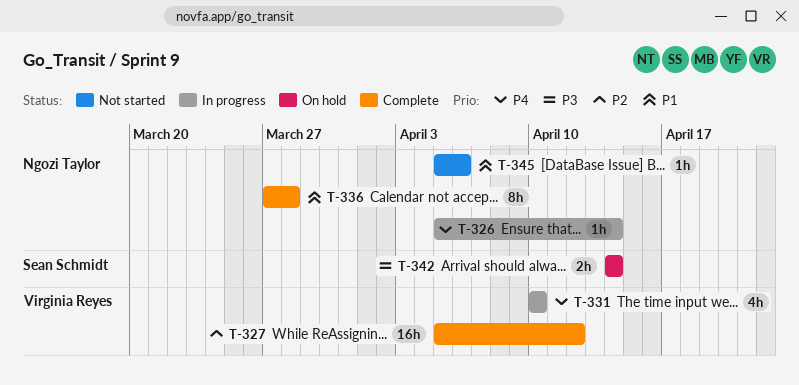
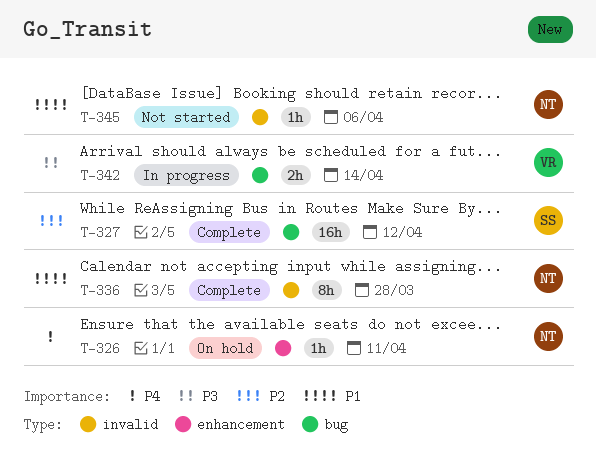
T-326, status: In progress -> On hold
T-326, due: Apr 14 -> Apr 11
T-327, owner: Virginia Reyes -> Sean Schmidt
T-331: present -> none
T-342, status: On hold -> In progress
T-342, owner: Sean Schmidt -> Virginia Reyes

